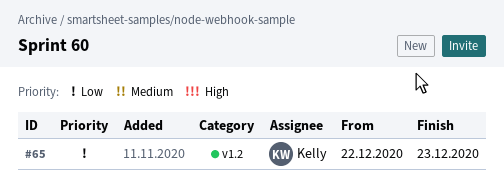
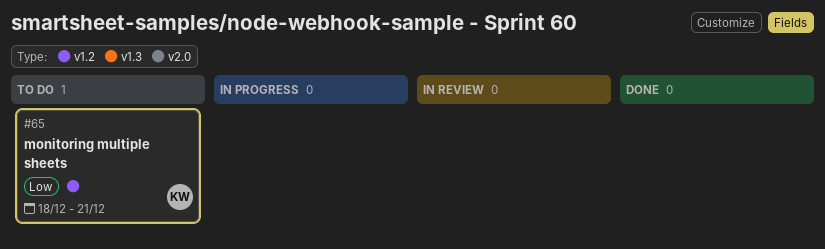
#65, start: Dec 22 -> Dec 18
#65, due: Dec 23 -> Dec 21

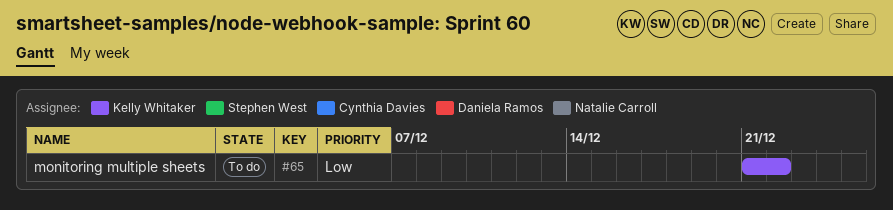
#65, start: Dec 18 -> Dec 21
#65, due: Dec 21 -> Dec 22

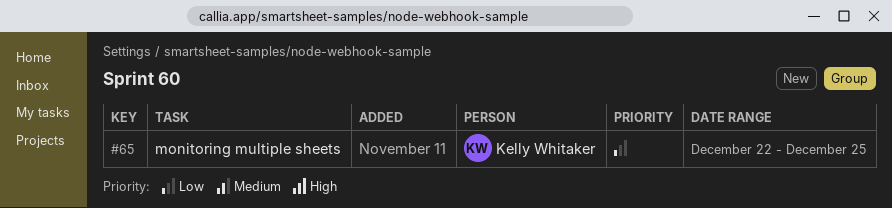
#65, start: Dec 21 -> Dec 22
#65, due: Dec 22 -> Dec 25

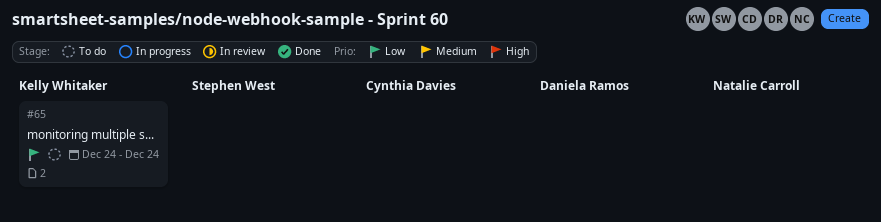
#65, start: Dec 22 -> Dec 24
#65, due: Dec 25 -> Dec 24

